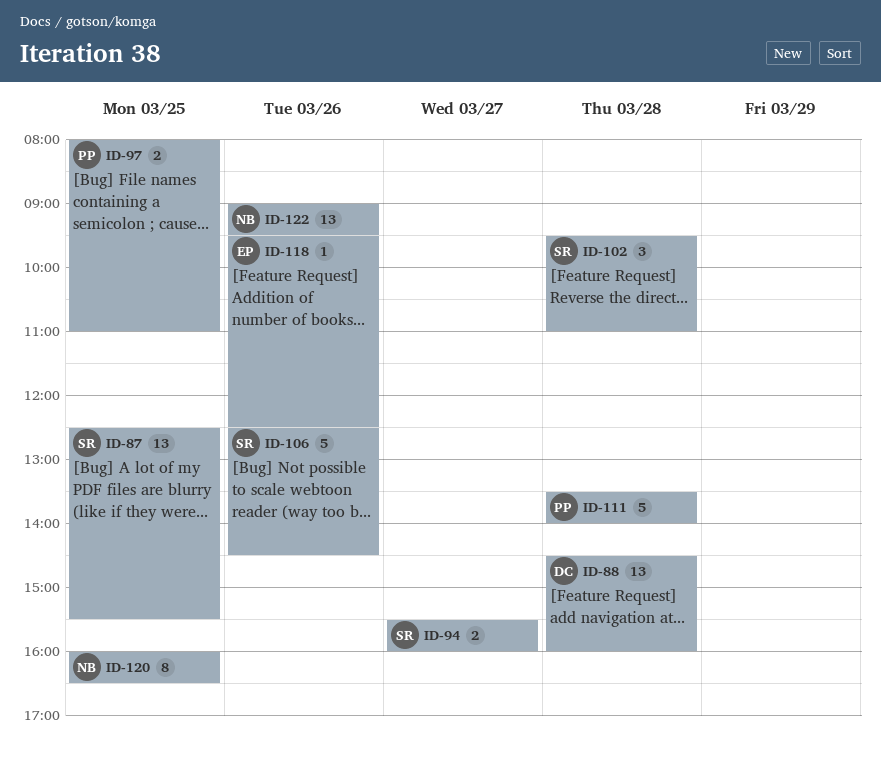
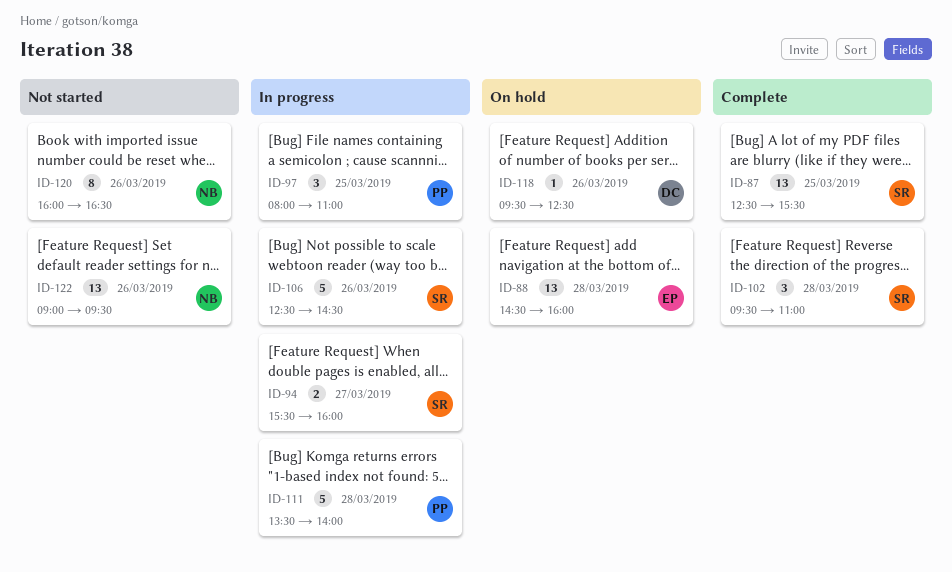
ID-88, owner: DC -> EP
ID-97, estimate: 2 -> 3
ID-118, owner: EP -> DC
ID-120, day: Mar 25 -> Mar 26

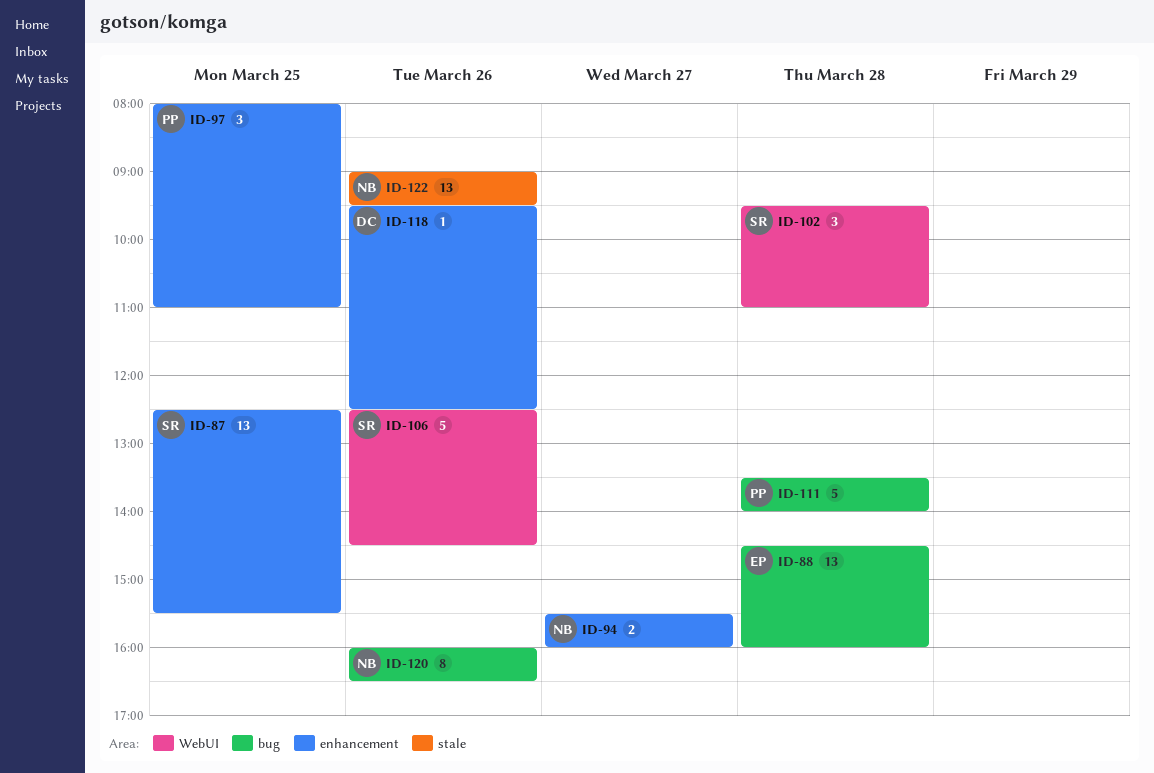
ID-94, owner: SR -> NB

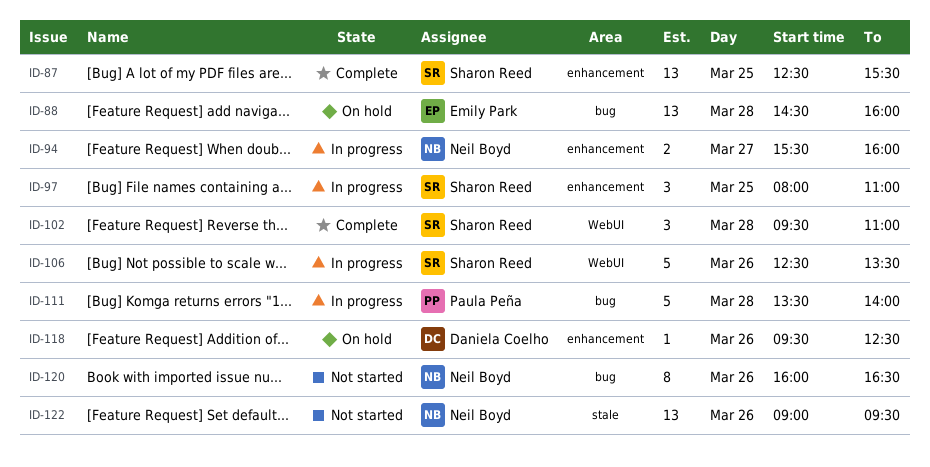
ID-97, owner: Paula Peña -> Sharon Reed
ID-106, ends: 14:30 -> 13:30

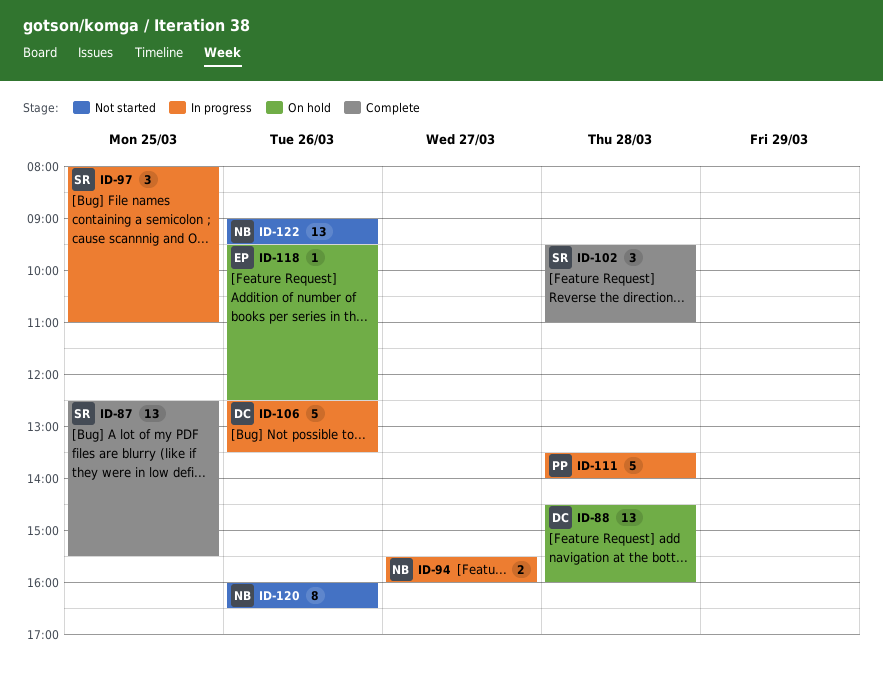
ID-88, owner: Emily Park -> Daniela Coelho
ID-106, owner: Sharon Reed -> Daniela Coelho
ID-118, owner: Daniela Coelho -> Emily Park

